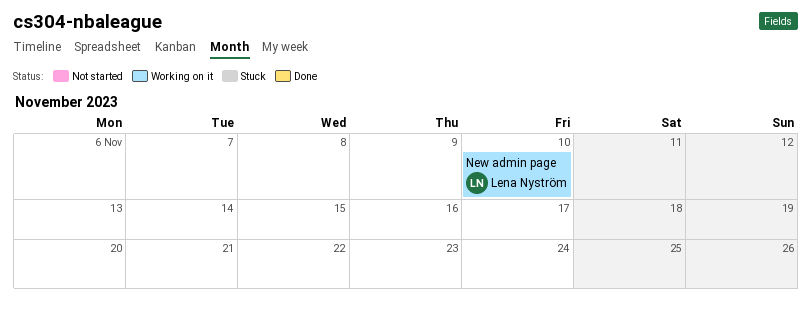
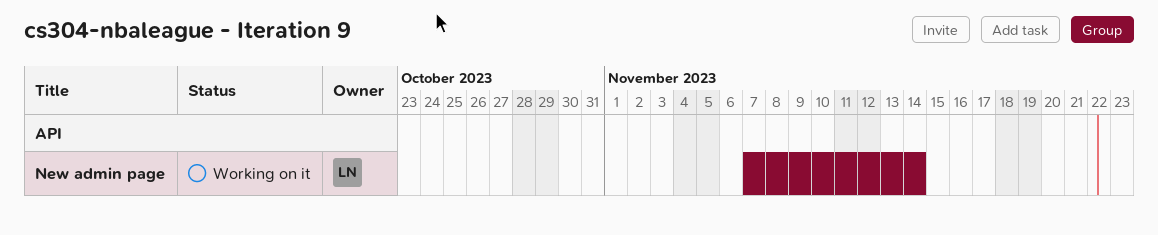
New admin page, due: Nov 10 -> Nov 14

